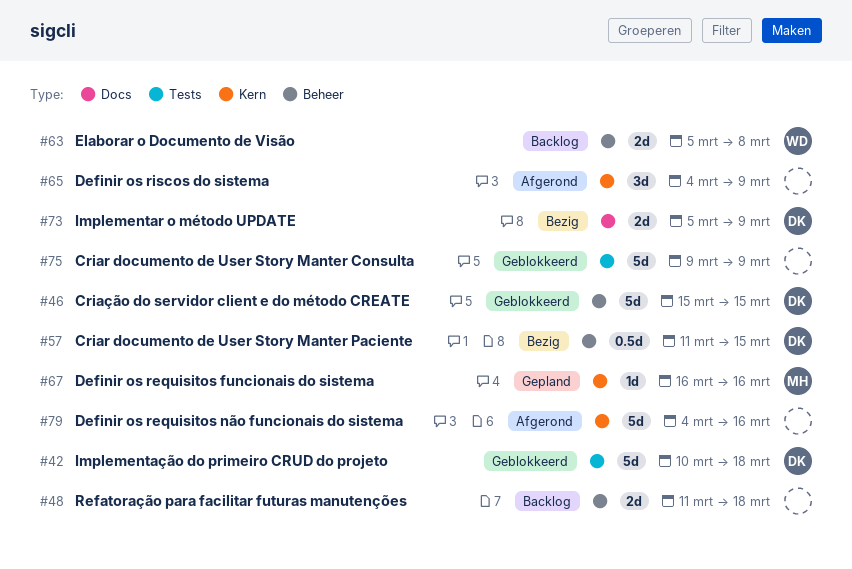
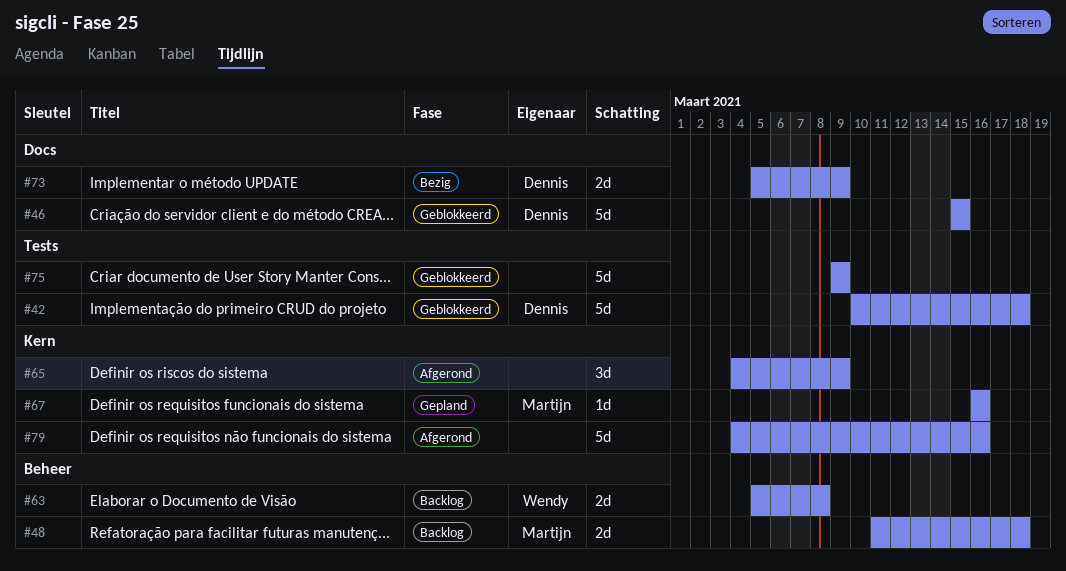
#46, label: Beheer -> Docs
#48, owner: none -> Martijn
#57: present -> none

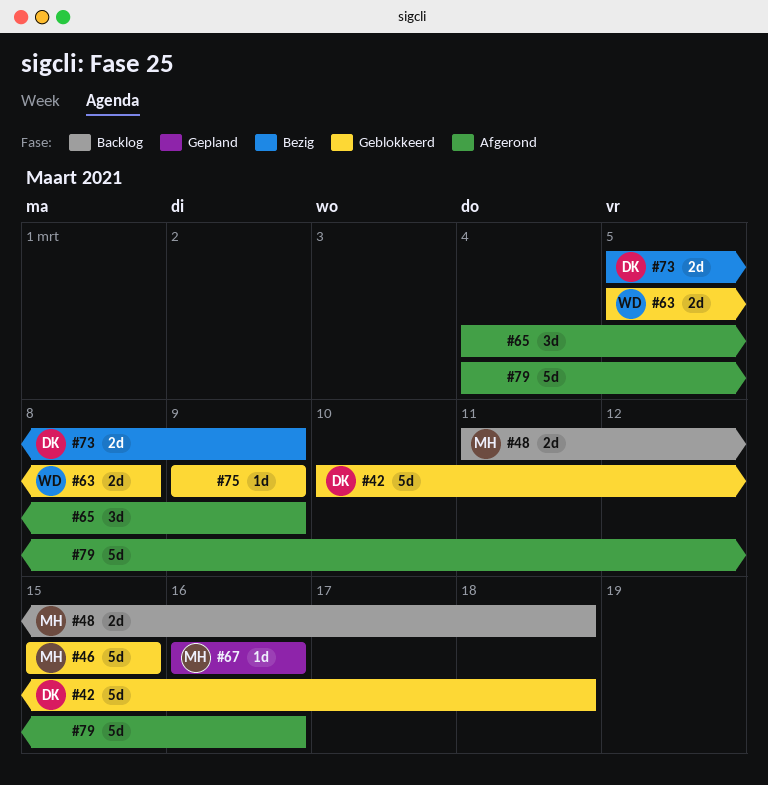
#46, owner: Dennis -> Martijn
#63, status: Backlog -> Geblokkeerd
#75, estimate: 5d -> 1d

